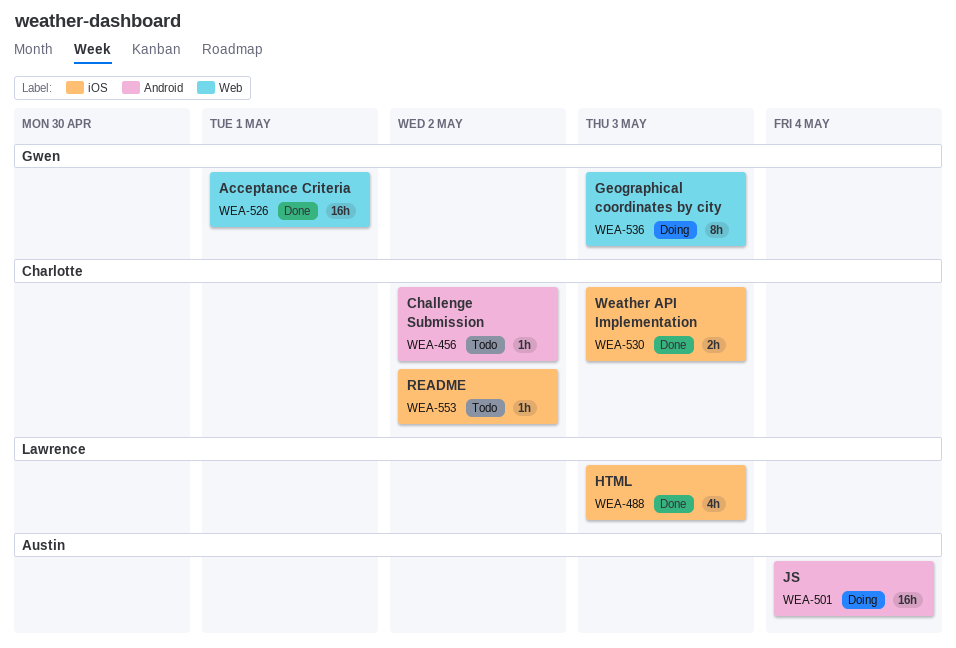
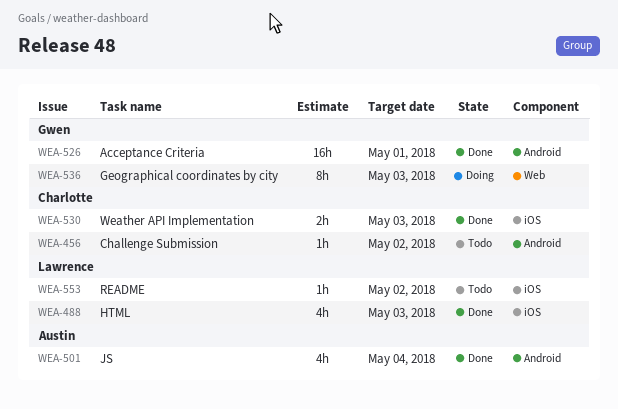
WEA-501, status: Doing -> Done
WEA-501, estimate: 16h -> 4h
WEA-526, label: Web -> Android
WEA-553, owner: Charlotte -> Lawrence

